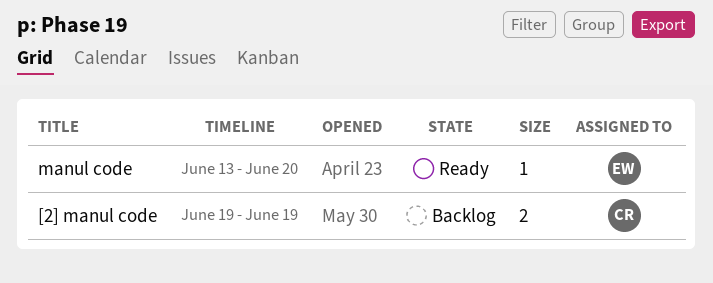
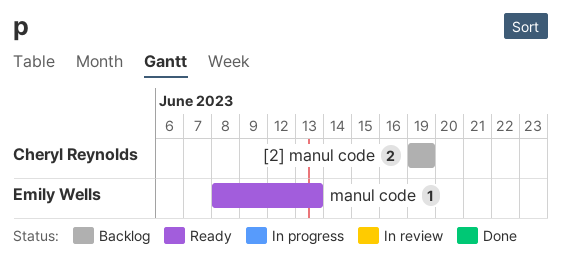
manul code, start: Jun 13 -> Jun 8
manul code, due: Jun 20 -> Jun 13

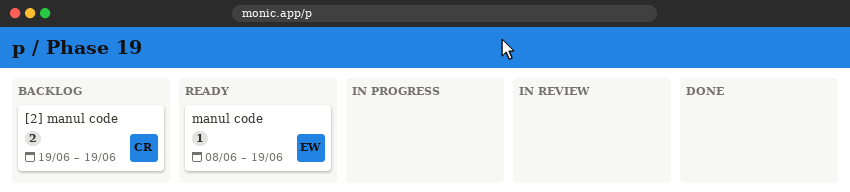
manul code, due: Jun 13 -> Jun 19

